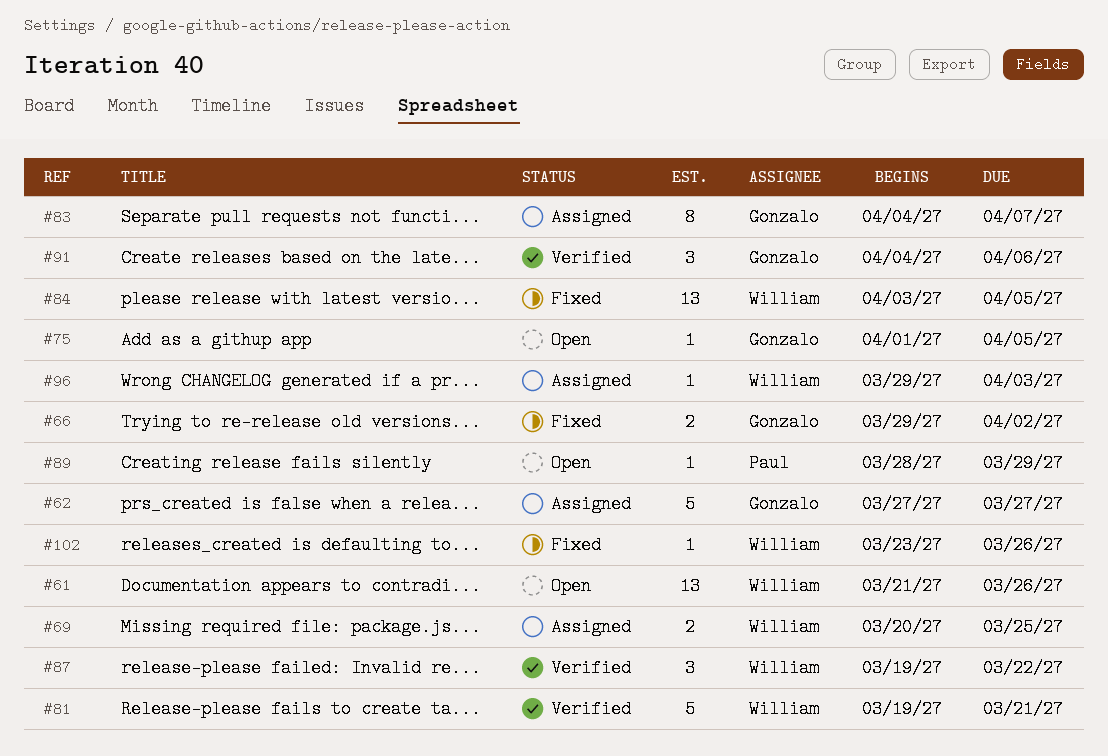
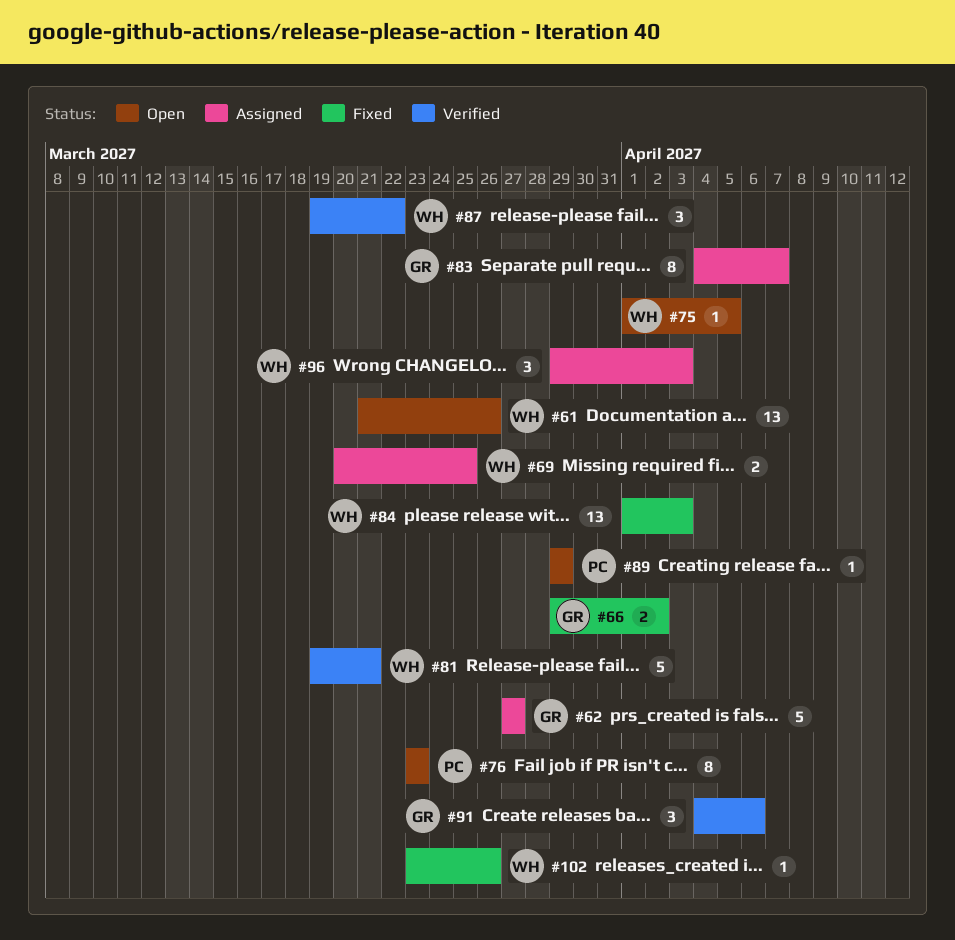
#75, owner: Gonzalo -> William
#76: none -> present
#84, start: Apr 3 -> Apr 1
#84, due: Apr 5 -> Apr 3
#89, start: Mar 28 -> Mar 29
#96, estimate: 1 -> 3

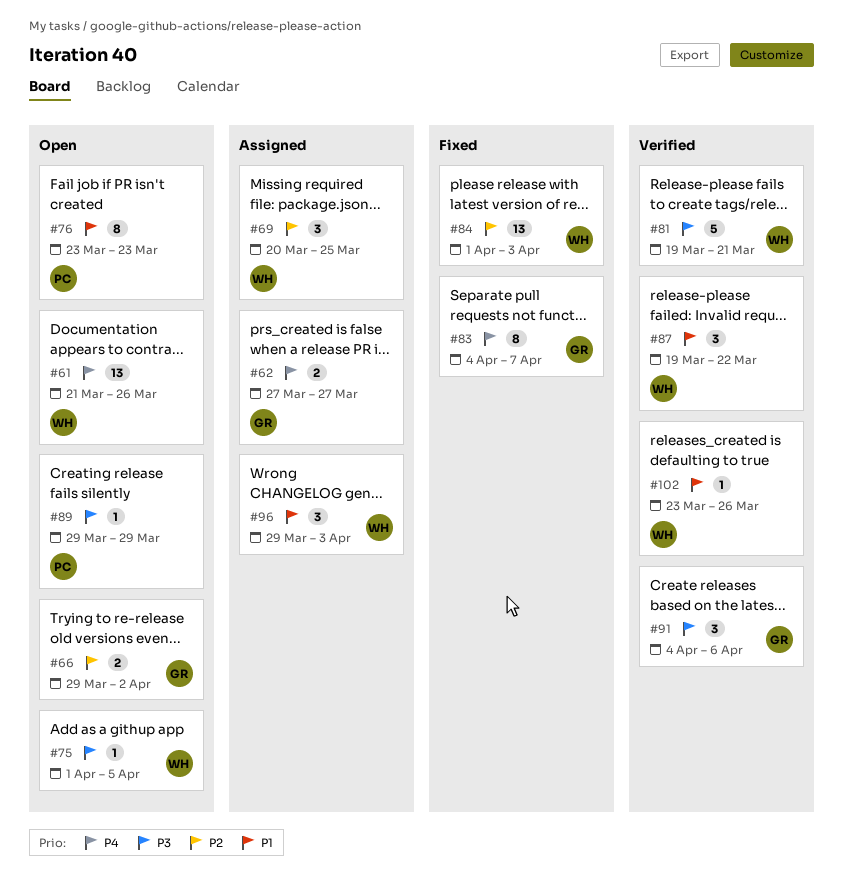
#62, estimate: 5 -> 2
#66, status: Fixed -> Open
#69, estimate: 2 -> 3
#83, status: Assigned -> Fixed
#102, status: Fixed -> Verified

